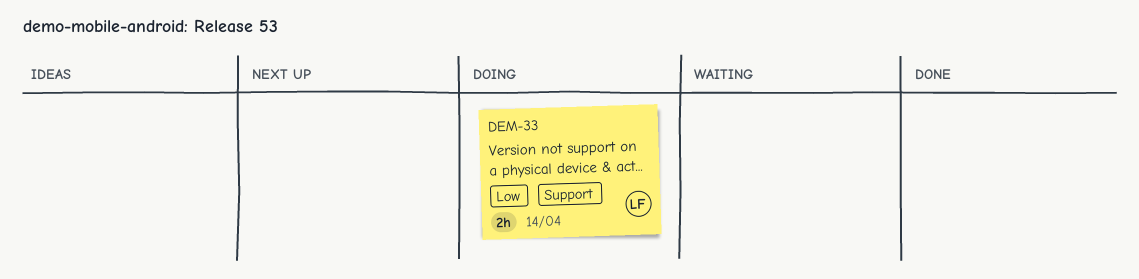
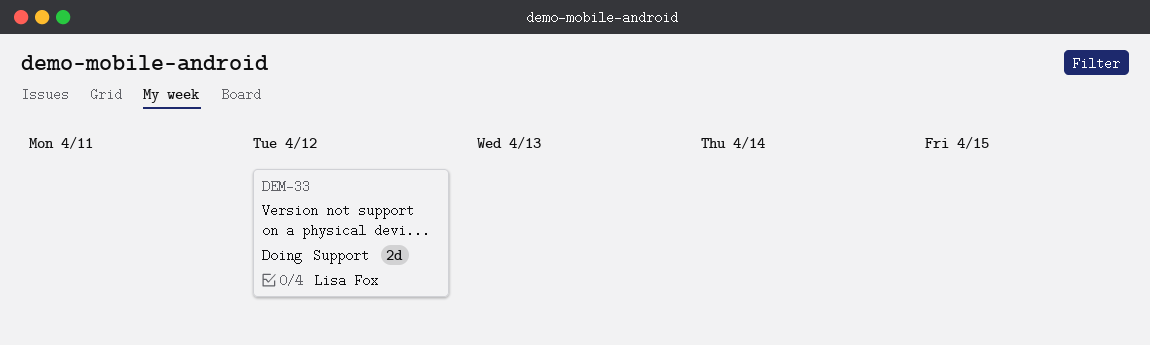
DEM-33, estimate: 2h -> 2d
DEM-33, due: Apr 14 -> Apr 12

